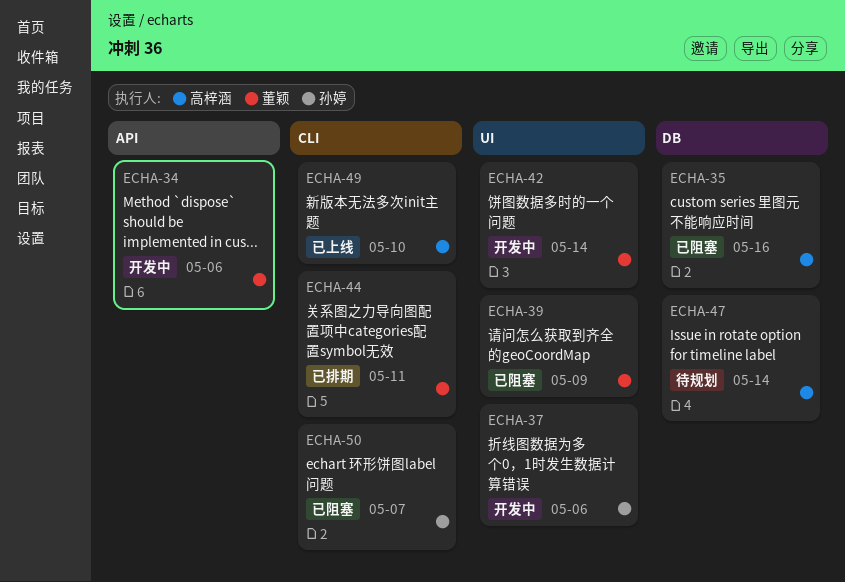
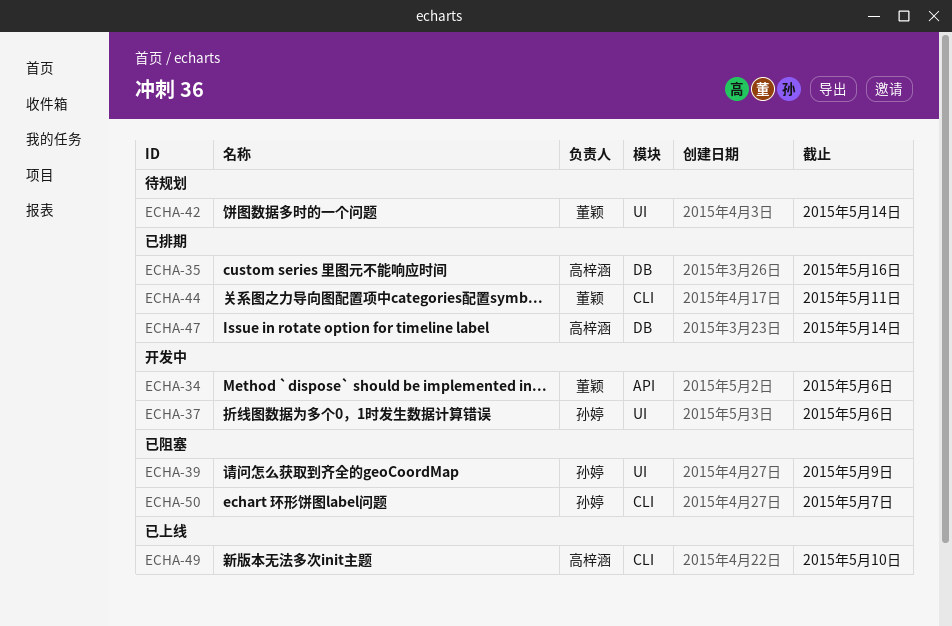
ECHA-35, status: 已阻塞 -> 已排期
ECHA-39, owner: 董颖 -> 孙婷
ECHA-42, status: 开发中 -> 待规划
ECHA-47, status: 待规划 -> 已排期

